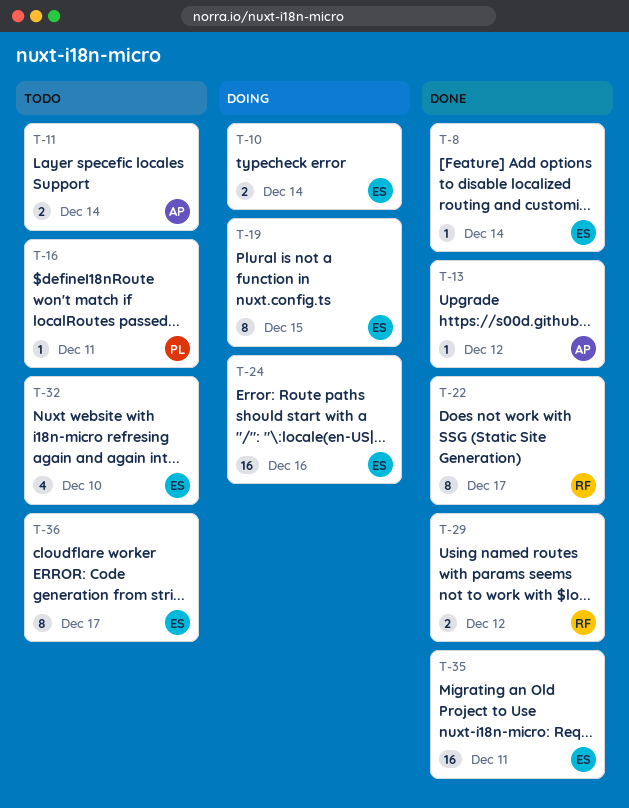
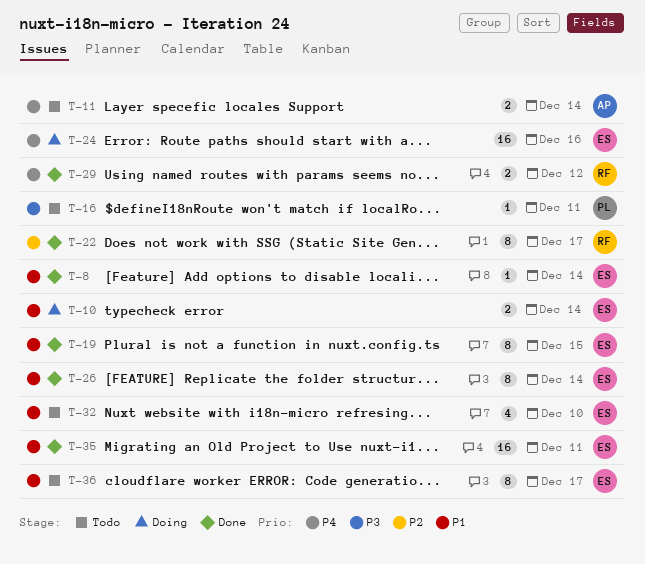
T-13: present -> none
T-19, status: Doing -> Done
T-26: none -> present

